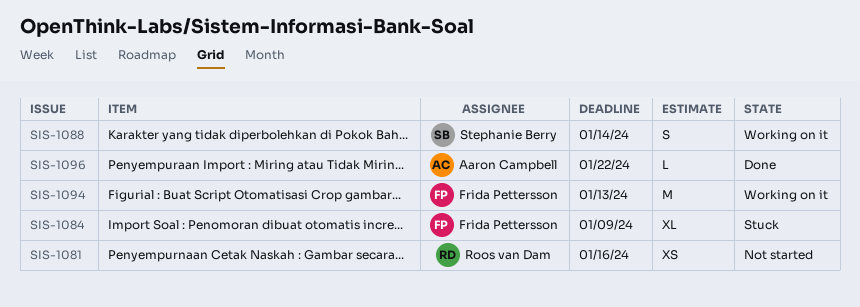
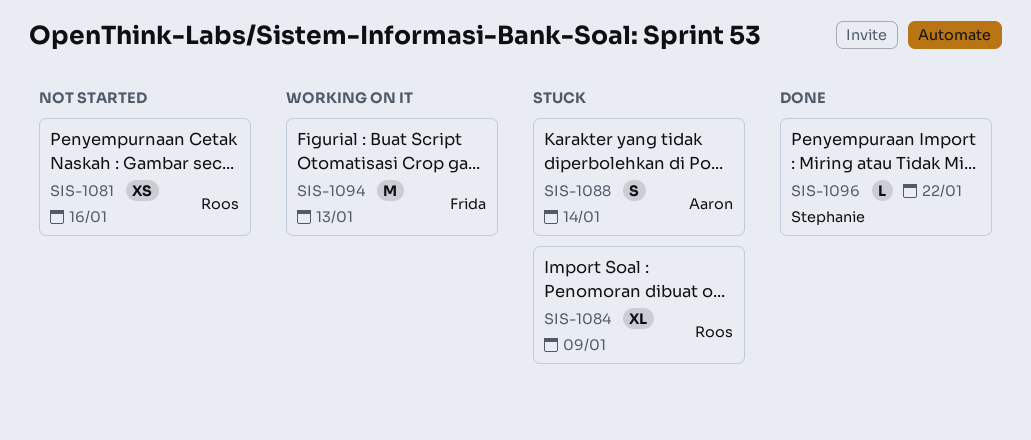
SIS-1084, owner: Frida Pettersson -> Roos van Dam
SIS-1088, status: Working on it -> Stuck
SIS-1088, owner: Stephanie Berry -> Aaron Campbell
SIS-1096, owner: Aaron Campbell -> Stephanie Berry

